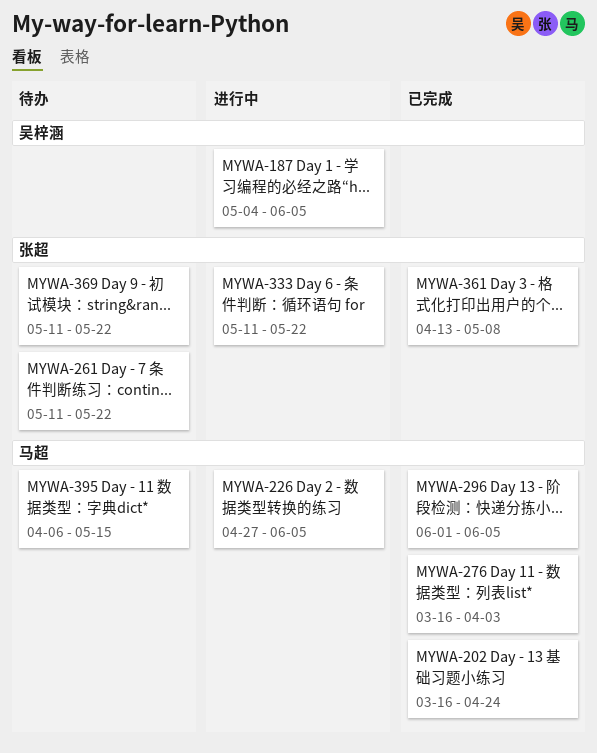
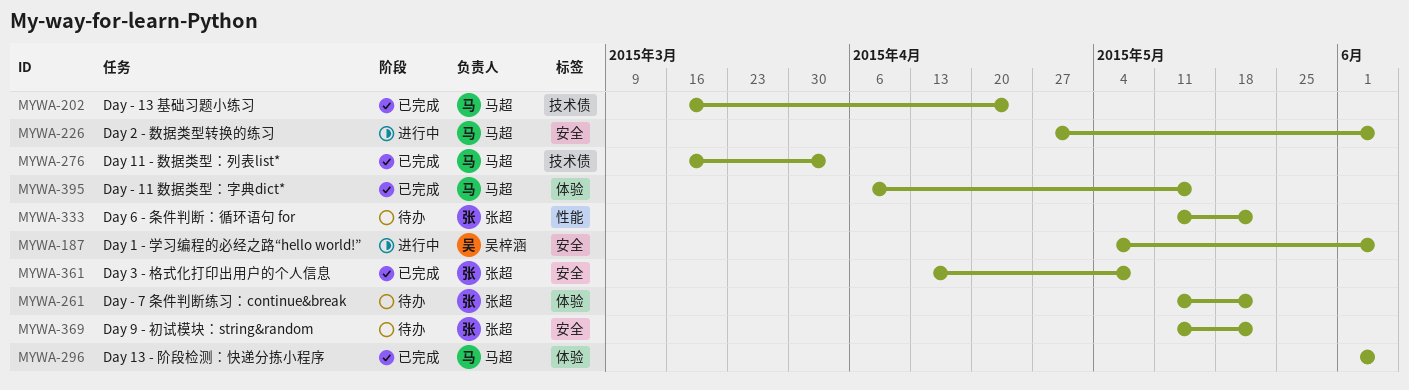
MYWA-333, status: 进行中 -> 待办
MYWA-395, status: 待办 -> 已完成

